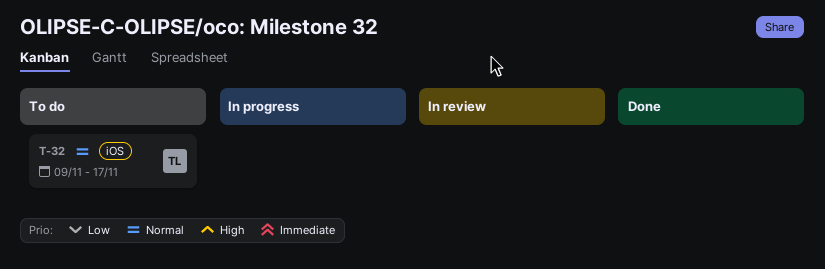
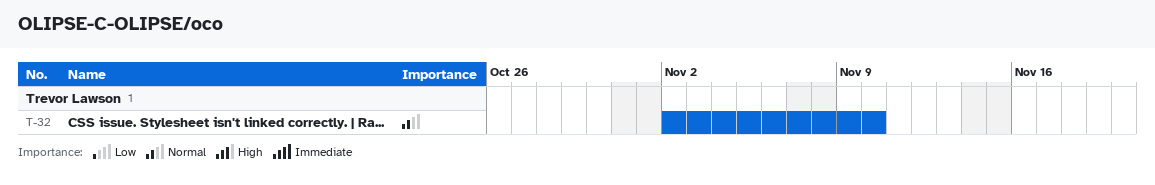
T-32, start: Nov 9 -> Nov 2
T-32, due: Nov 17 -> Nov 10

